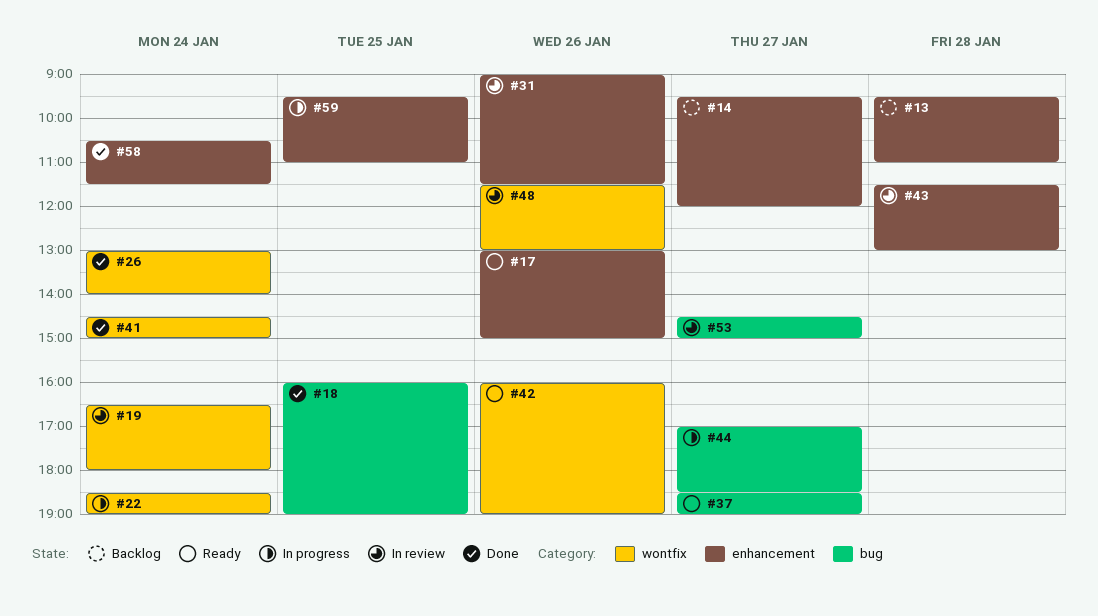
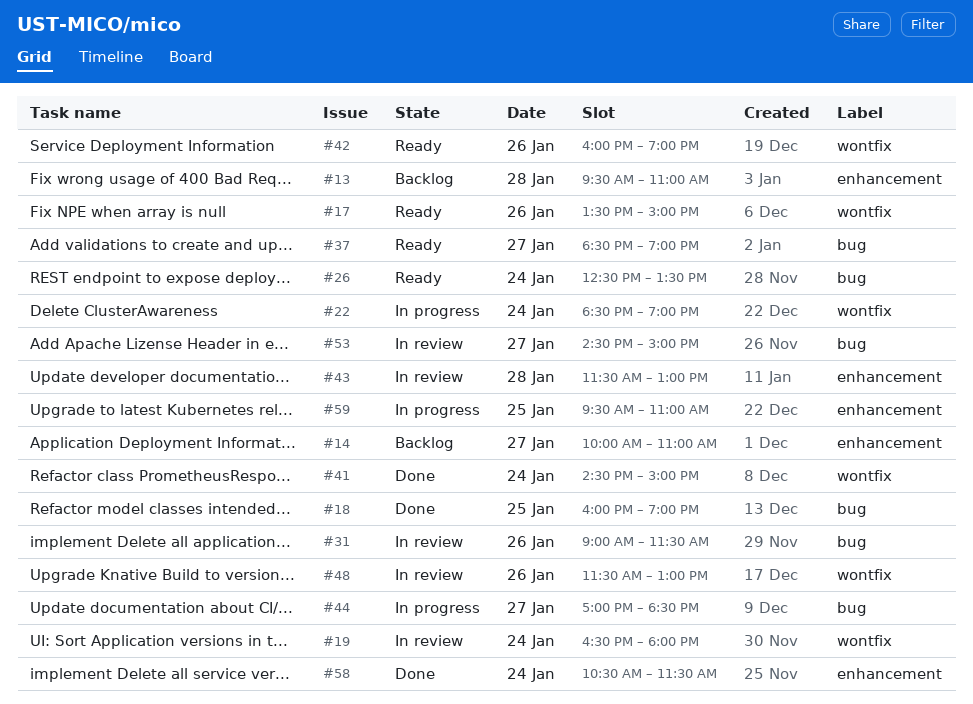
#14, begins: 09:30 -> 10:00
#14, ends: 12:00 -> 11:00
#17, label: enhancement -> wontfix
#17, begins: 13:00 -> 13:30
#26, status: Done -> Ready
#26, label: wontfix -> bug
#26, begins: 13:00 -> 12:30
#26, ends: 14:00 -> 13:30
#31, label: enhancement -> bug

